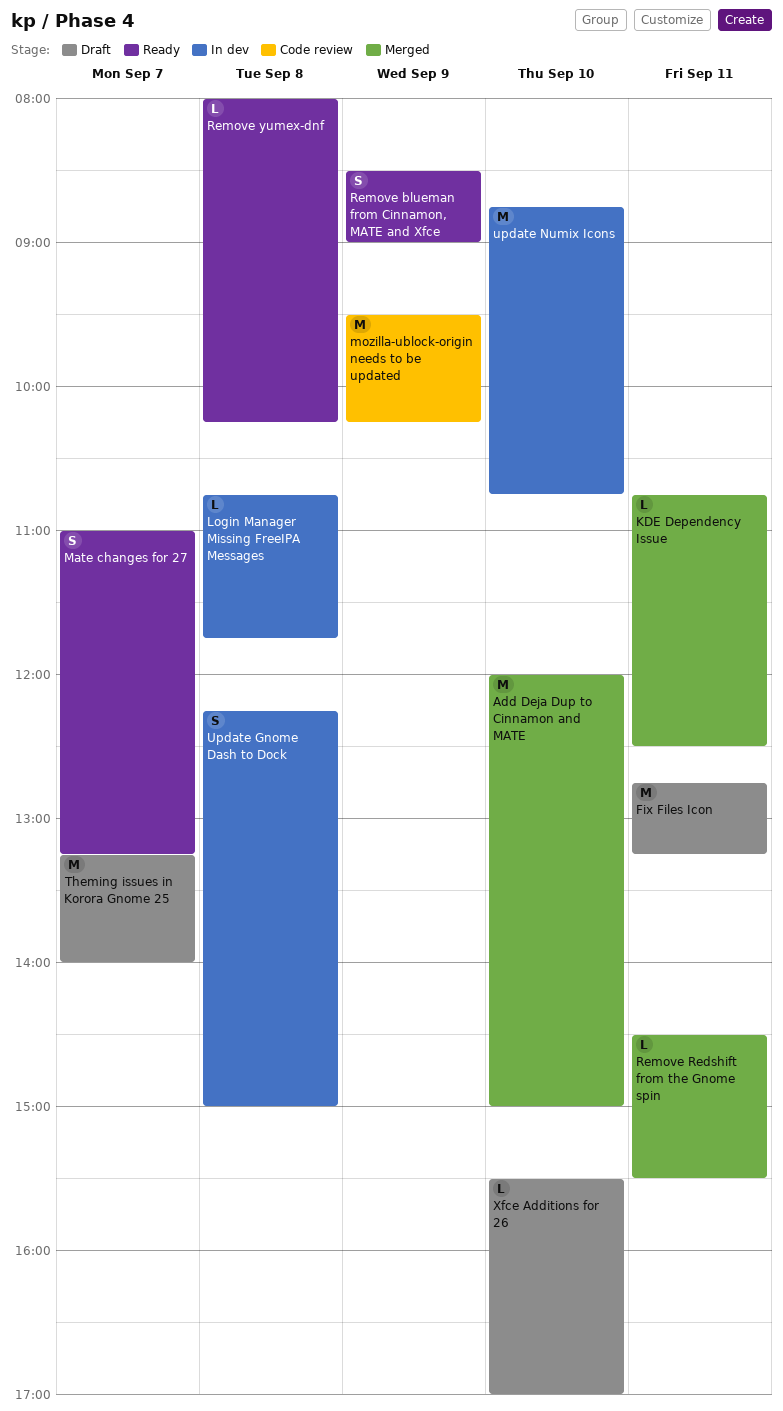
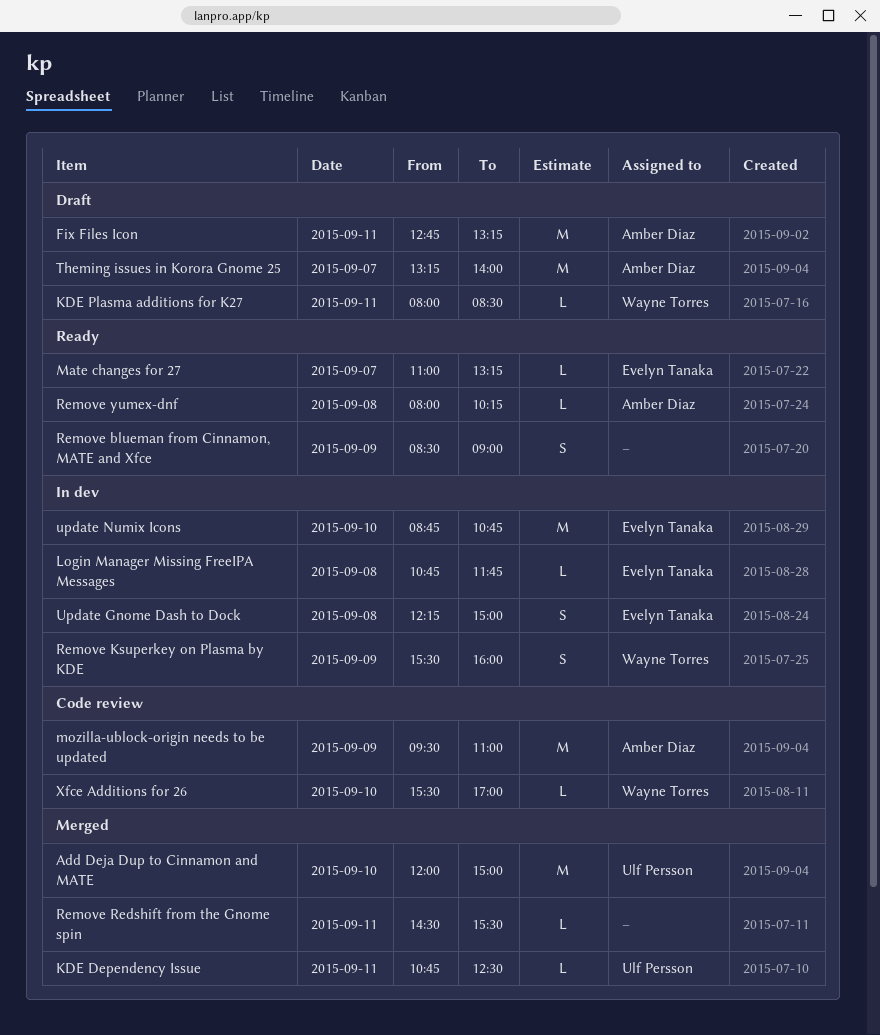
KDE Plasma additions for K27: none -> present
Mate changes for 27, estimate: S -> L
mozilla-ublock-origin needs to be updated, ends: 10:15 -> 11:00
Remove Ksuperkey on Plasma by KDE: none -> present
Xfce Additions for 26, status: Draft -> Code review

